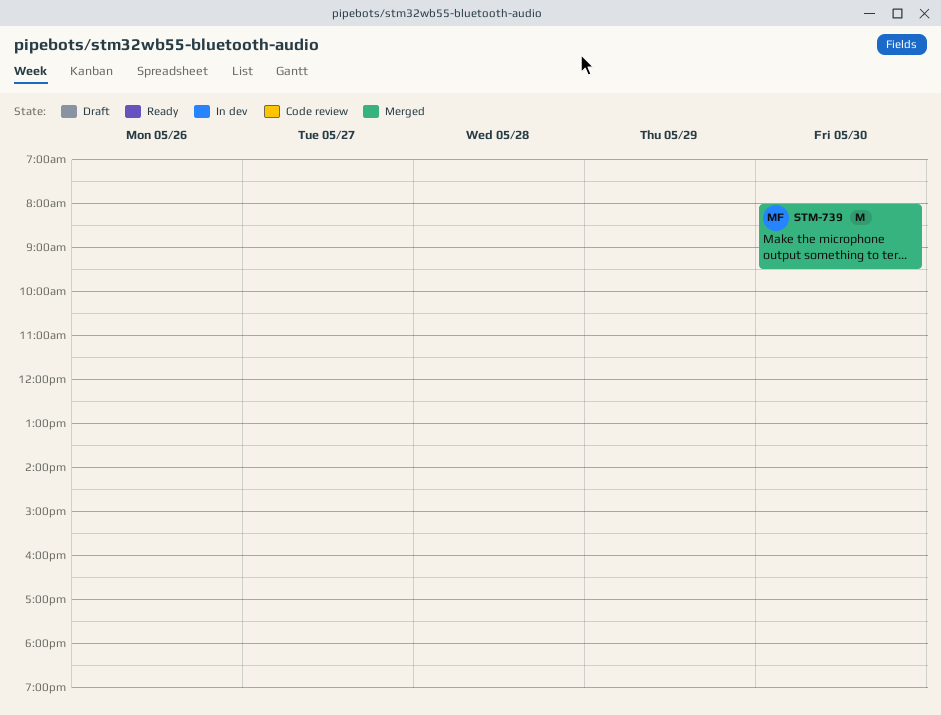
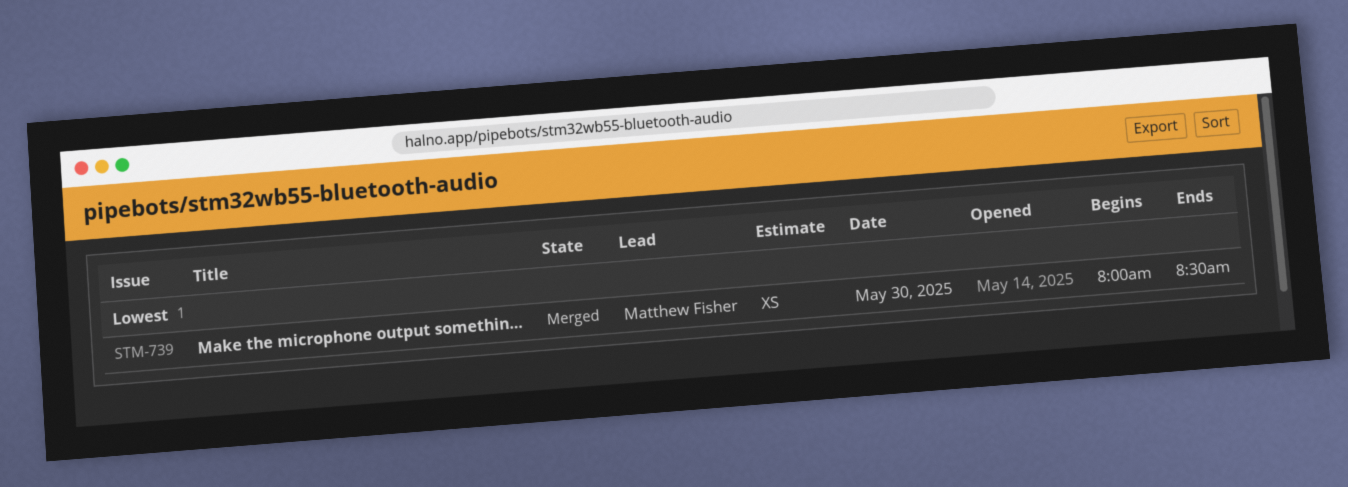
STM-739, estimate: M -> XS
STM-739, ends: 09:30 -> 08:30

